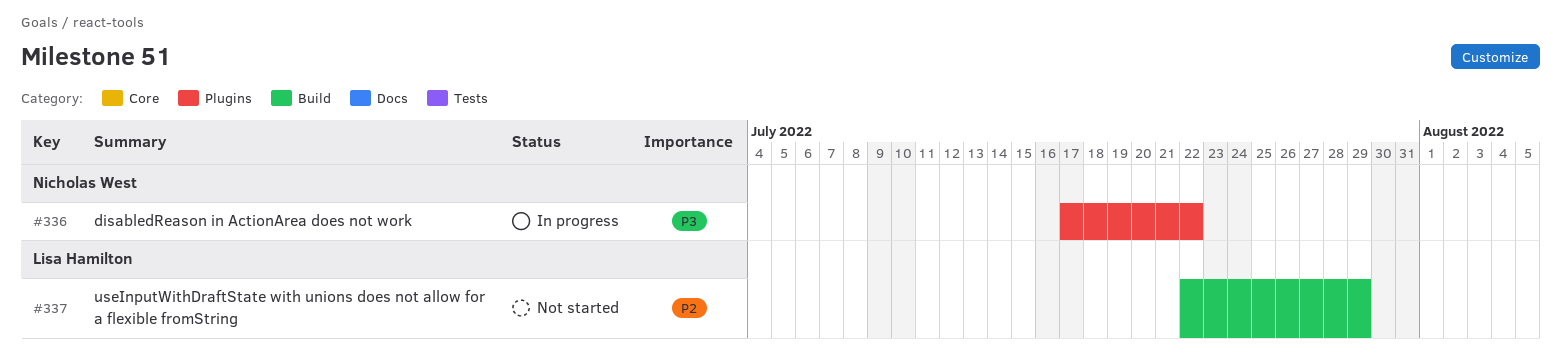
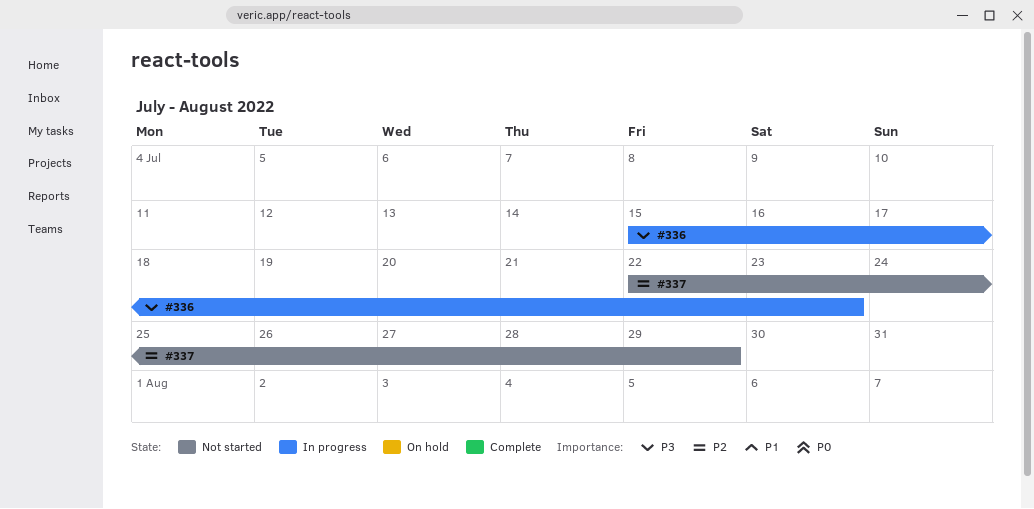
#336, start: Jul 17 -> Jul 15
#336, due: Jul 22 -> Jul 23

